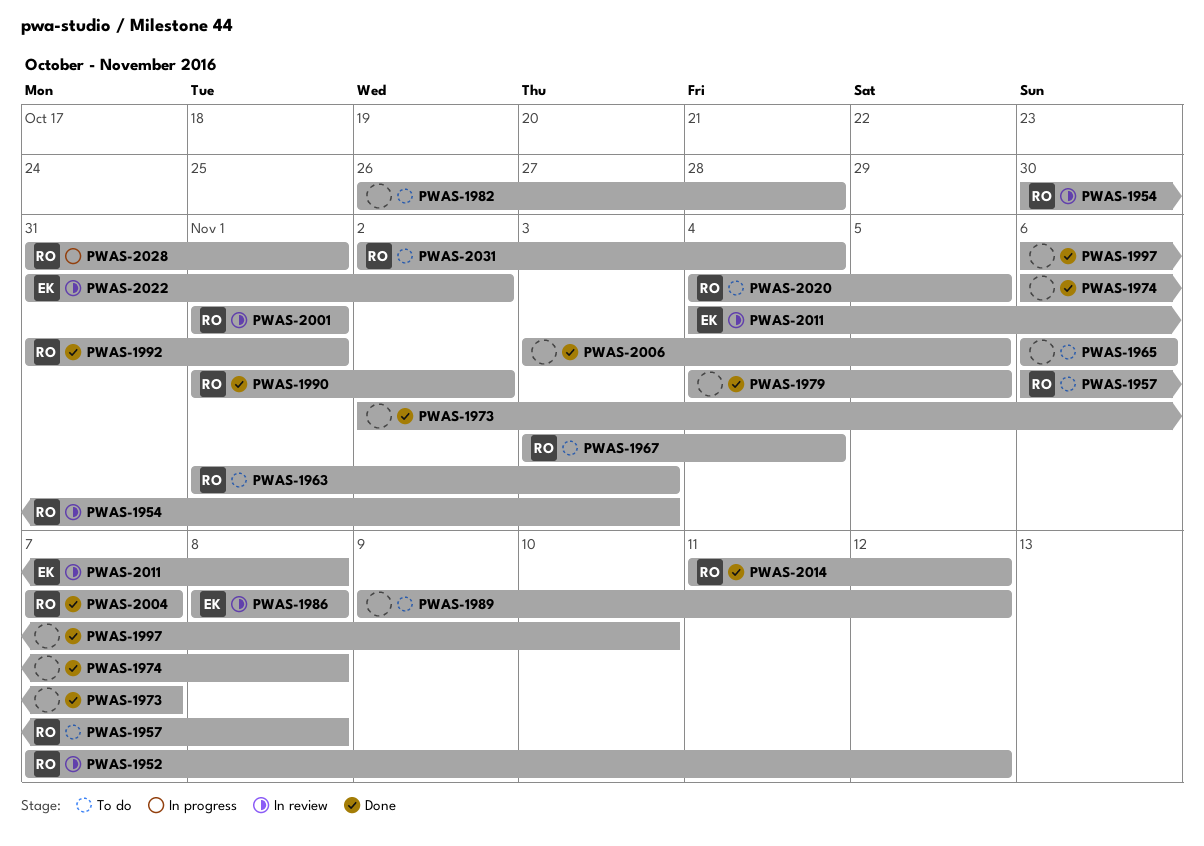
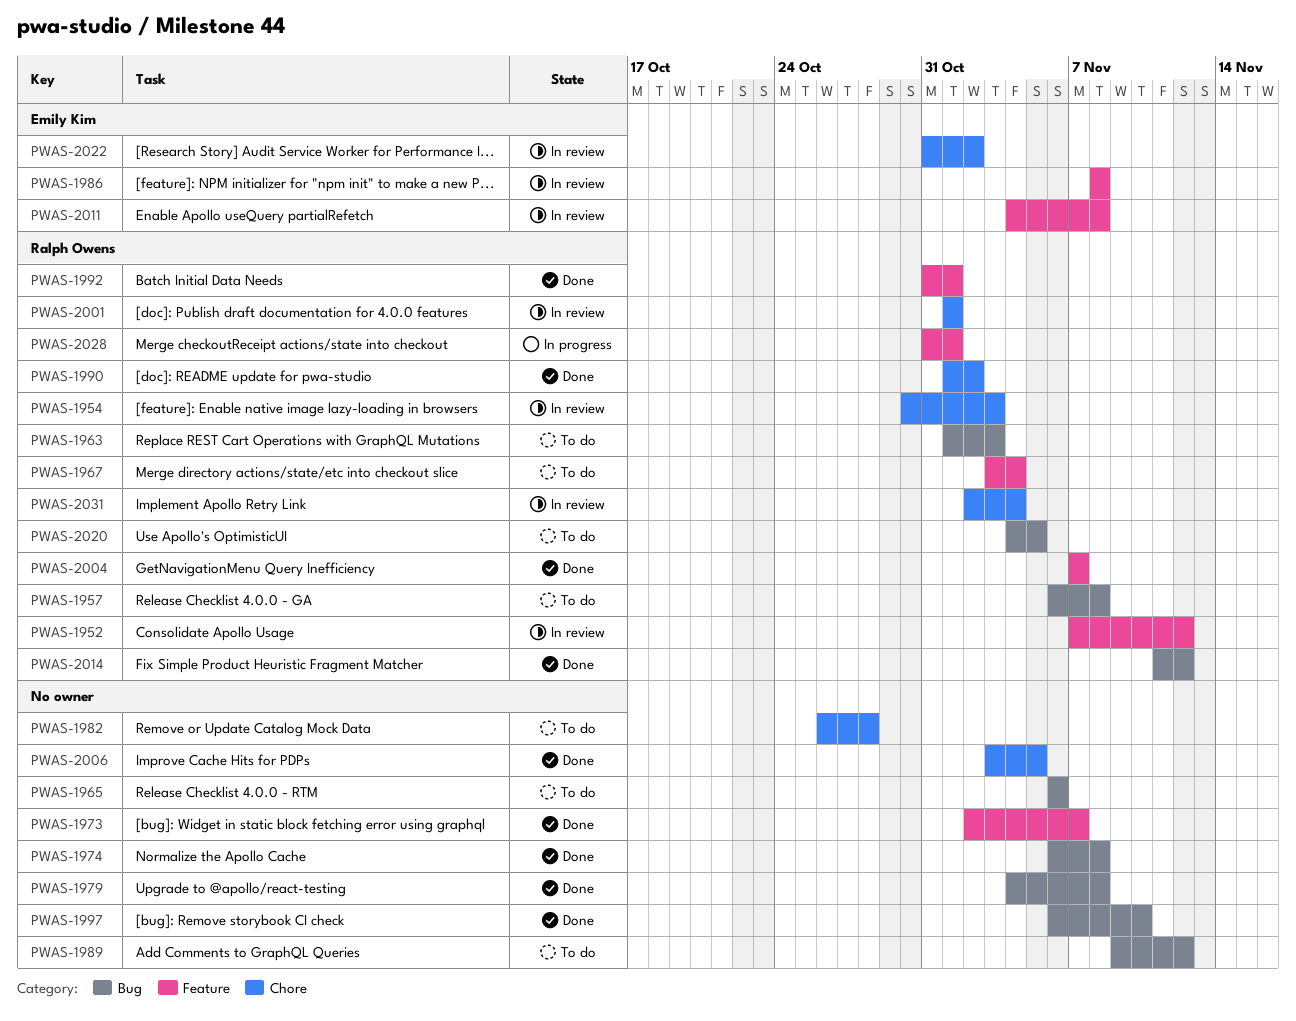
PWAS-1979, due: Nov 5 -> Nov 8
PWAS-2031, status: To do -> In review

